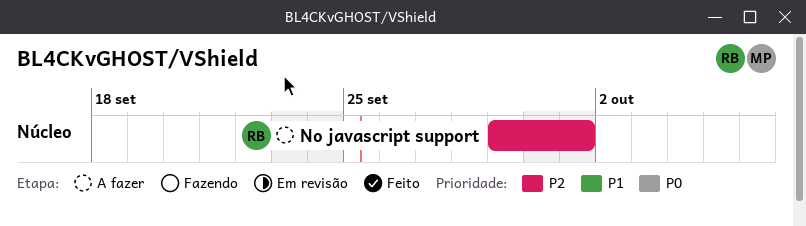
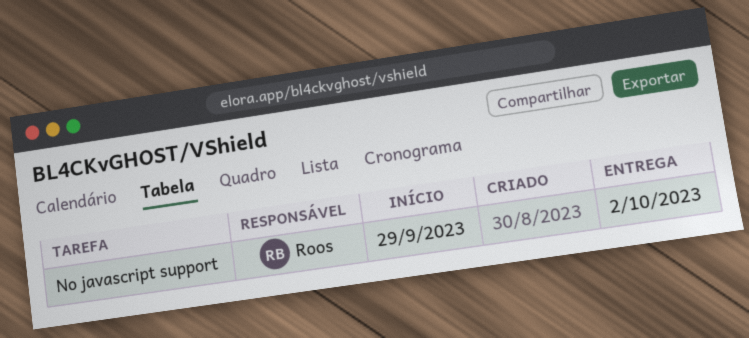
No javascript support, due: Oct 1 -> Oct 2

